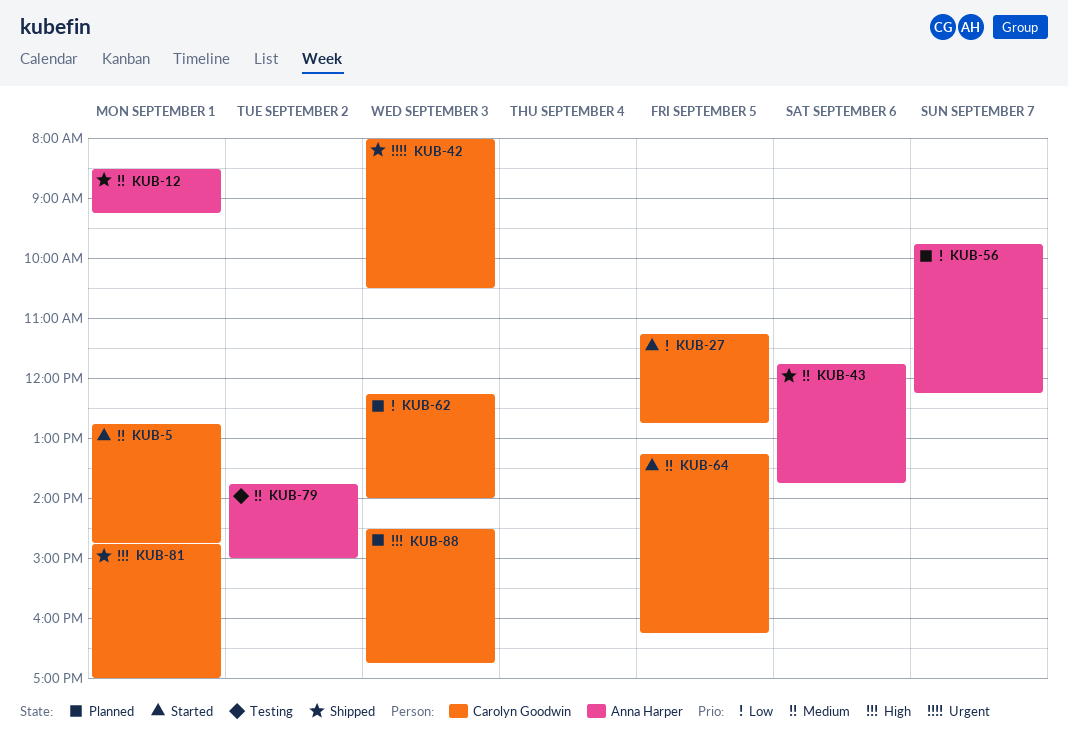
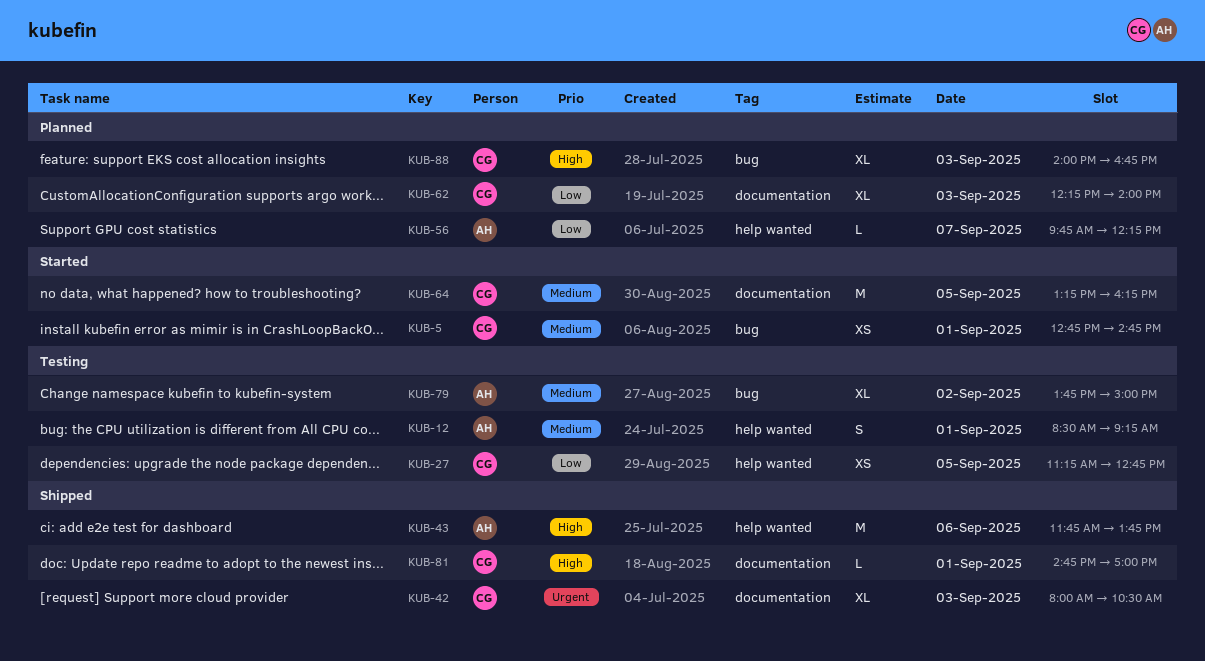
KUB-12, status: Shipped -> Testing
KUB-27, status: Started -> Testing
KUB-43, priority: Medium -> High
KUB-88, begins: 14:30 -> 14:00

